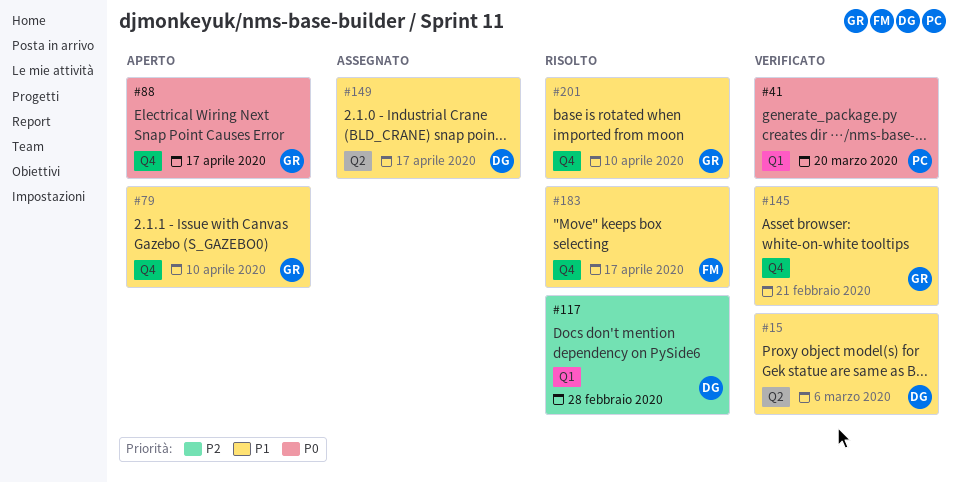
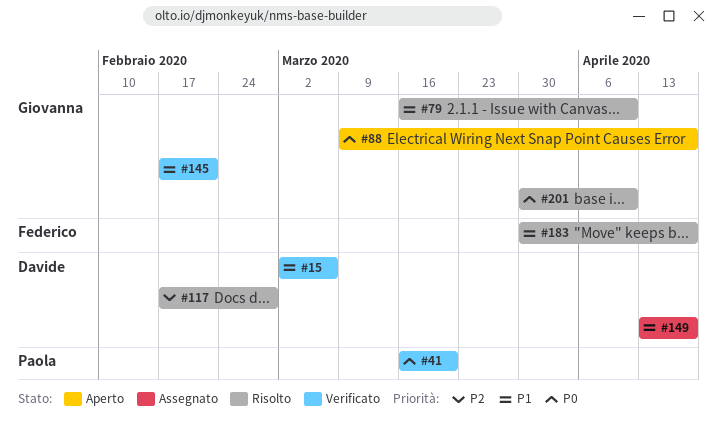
#79, status: Aperto -> Risolto
#201, priority: P1 -> P0

